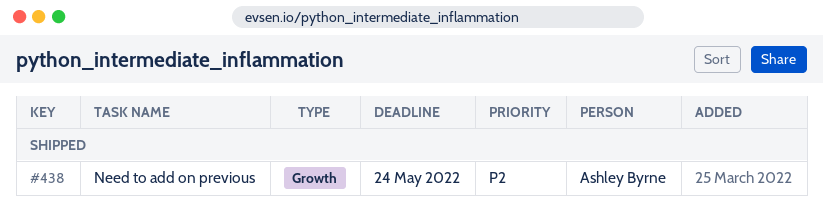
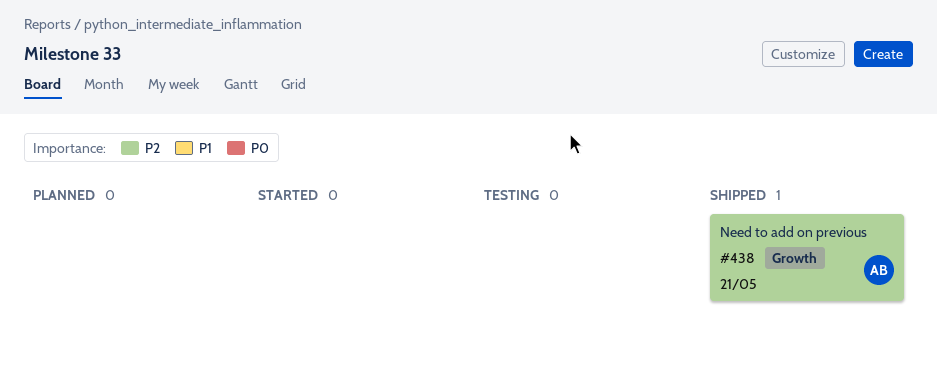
#438, due: May 24 -> May 21

